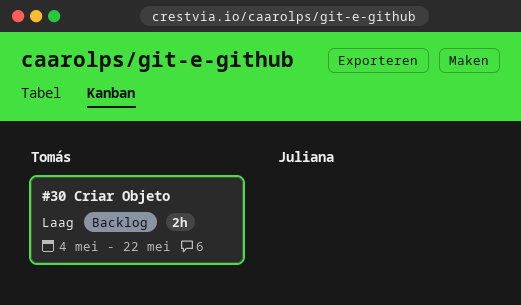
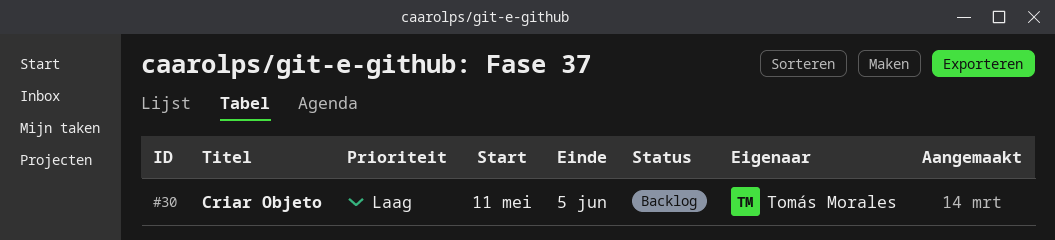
#30, start: May 4 -> May 11
#30, due: May 22 -> Jun 5

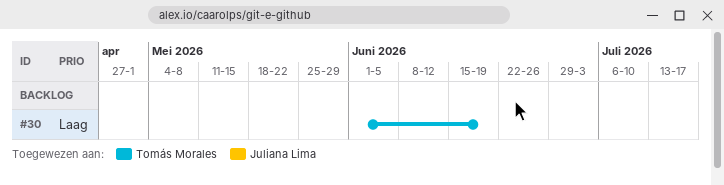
#30, start: May 11 -> Jun 1
#30, due: Jun 5 -> Jun 19

